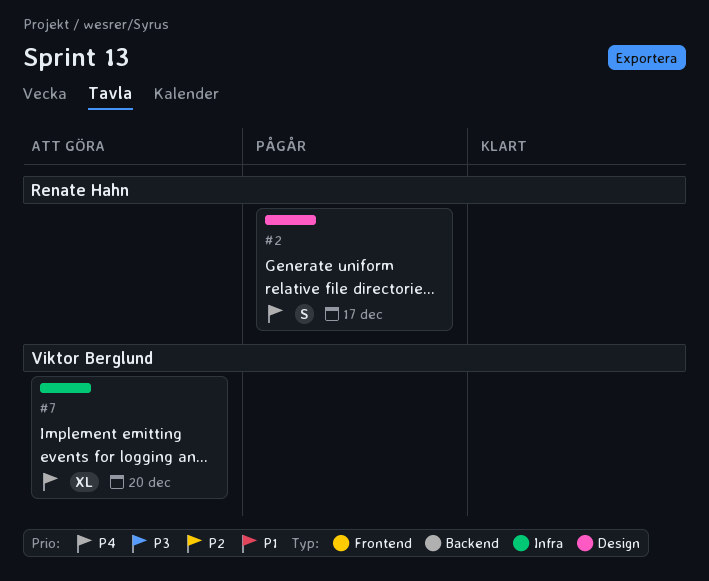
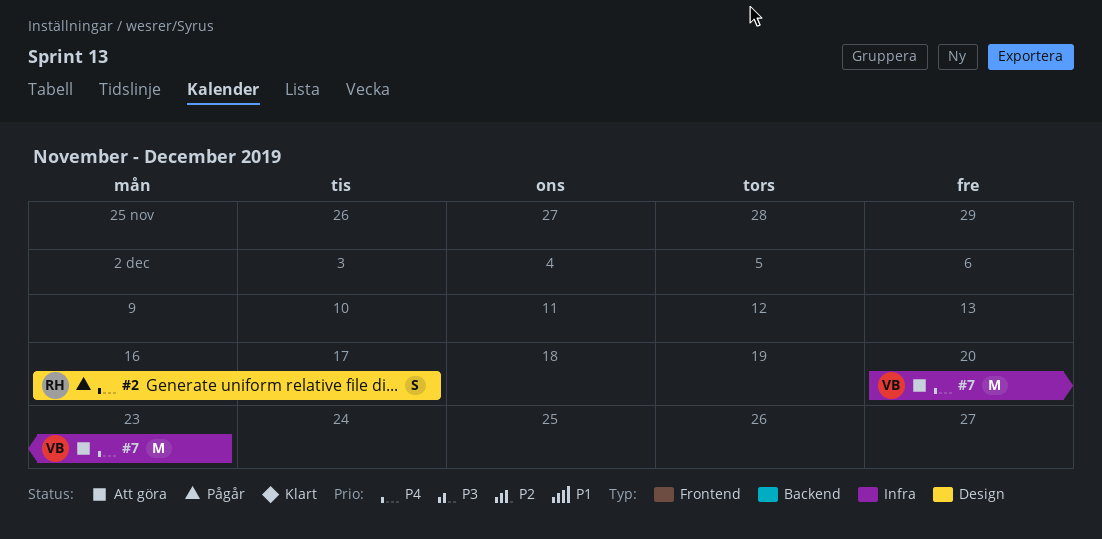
#7, estimate: XL -> M
#7, due: Dec 20 -> Dec 23

